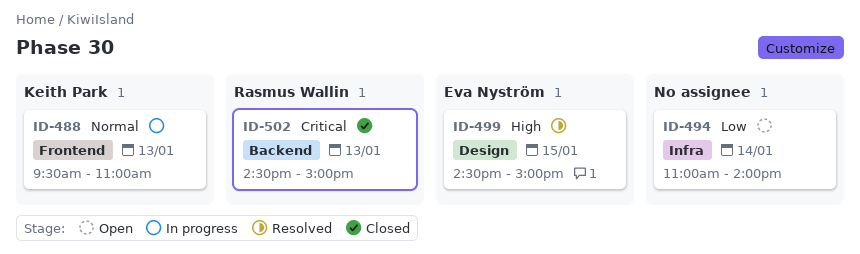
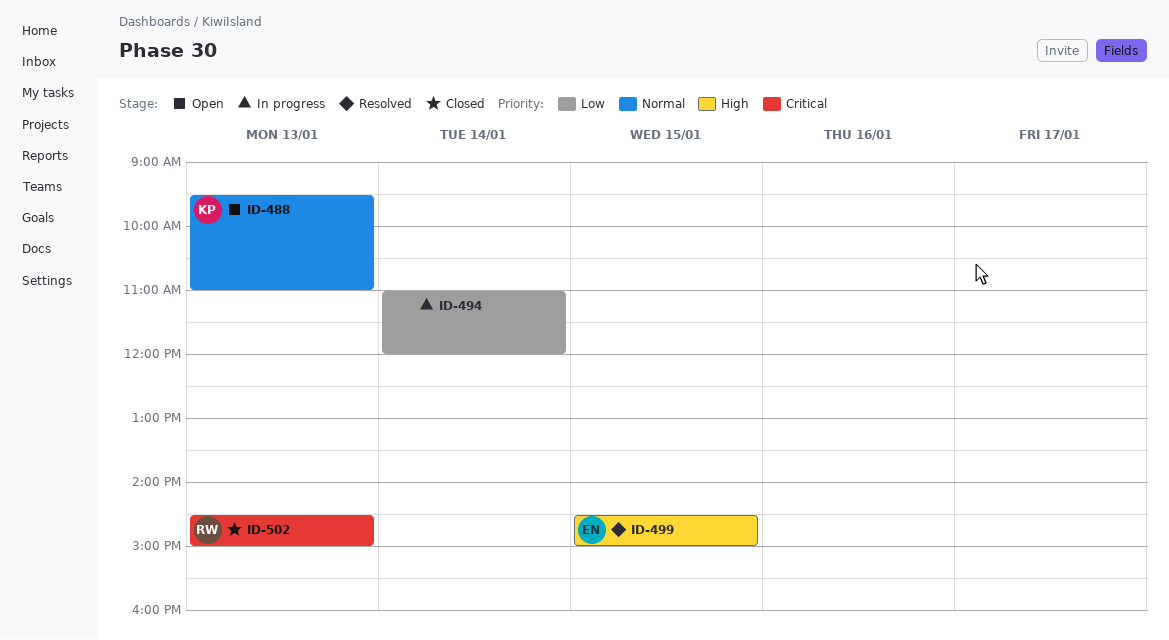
ID-488, status: In progress -> Open
ID-494, status: Open -> In progress
ID-494, ends: 14:00 -> 12:00

